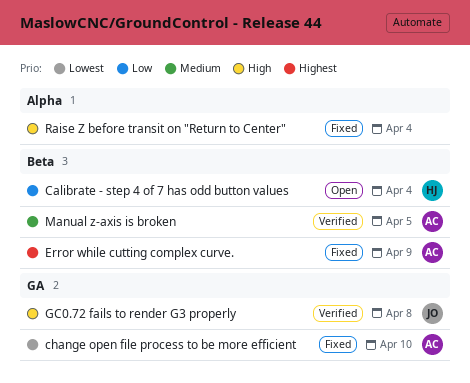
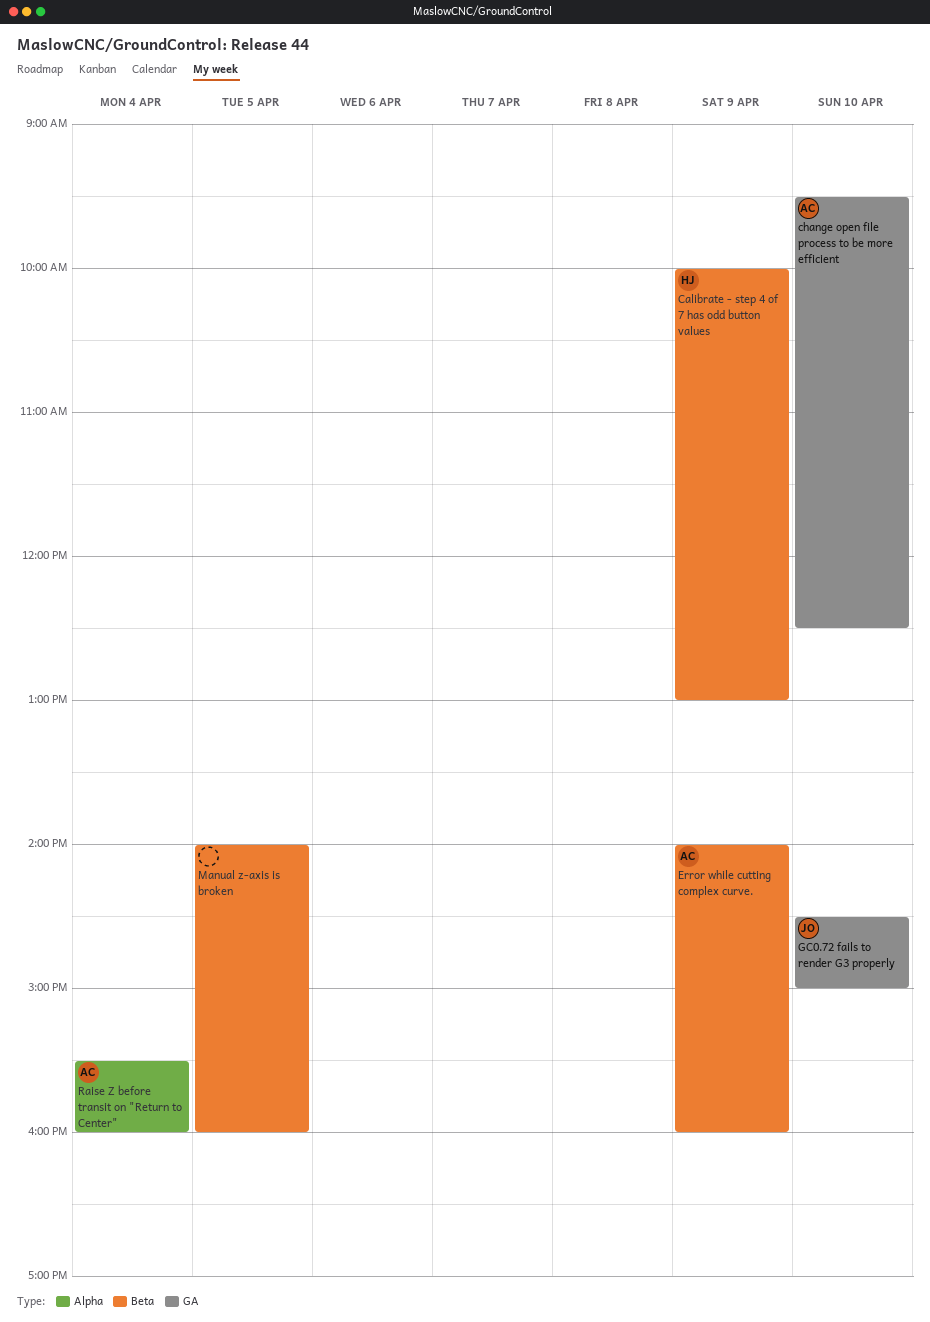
Calibrate - step 4 of 7 has odd button values, day: Apr 4 -> Apr 9
GC0.72 fails to render G3 properly, day: Apr 8 -> Apr 10
Manual z-axis is broken, owner: AC -> none
Raise Z before transit on "Return to Center", owner: none -> AC

